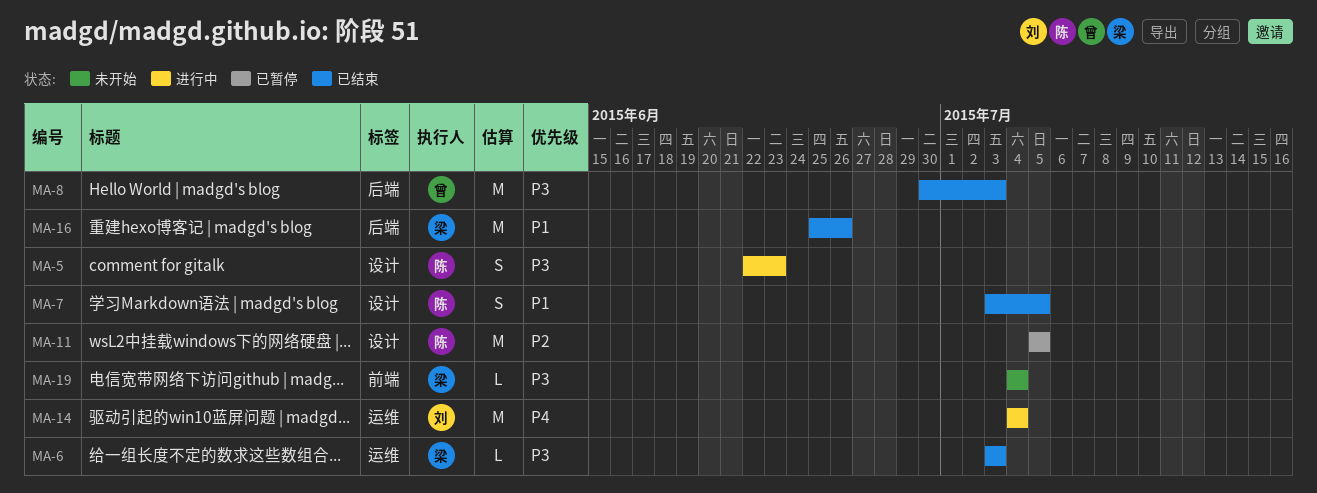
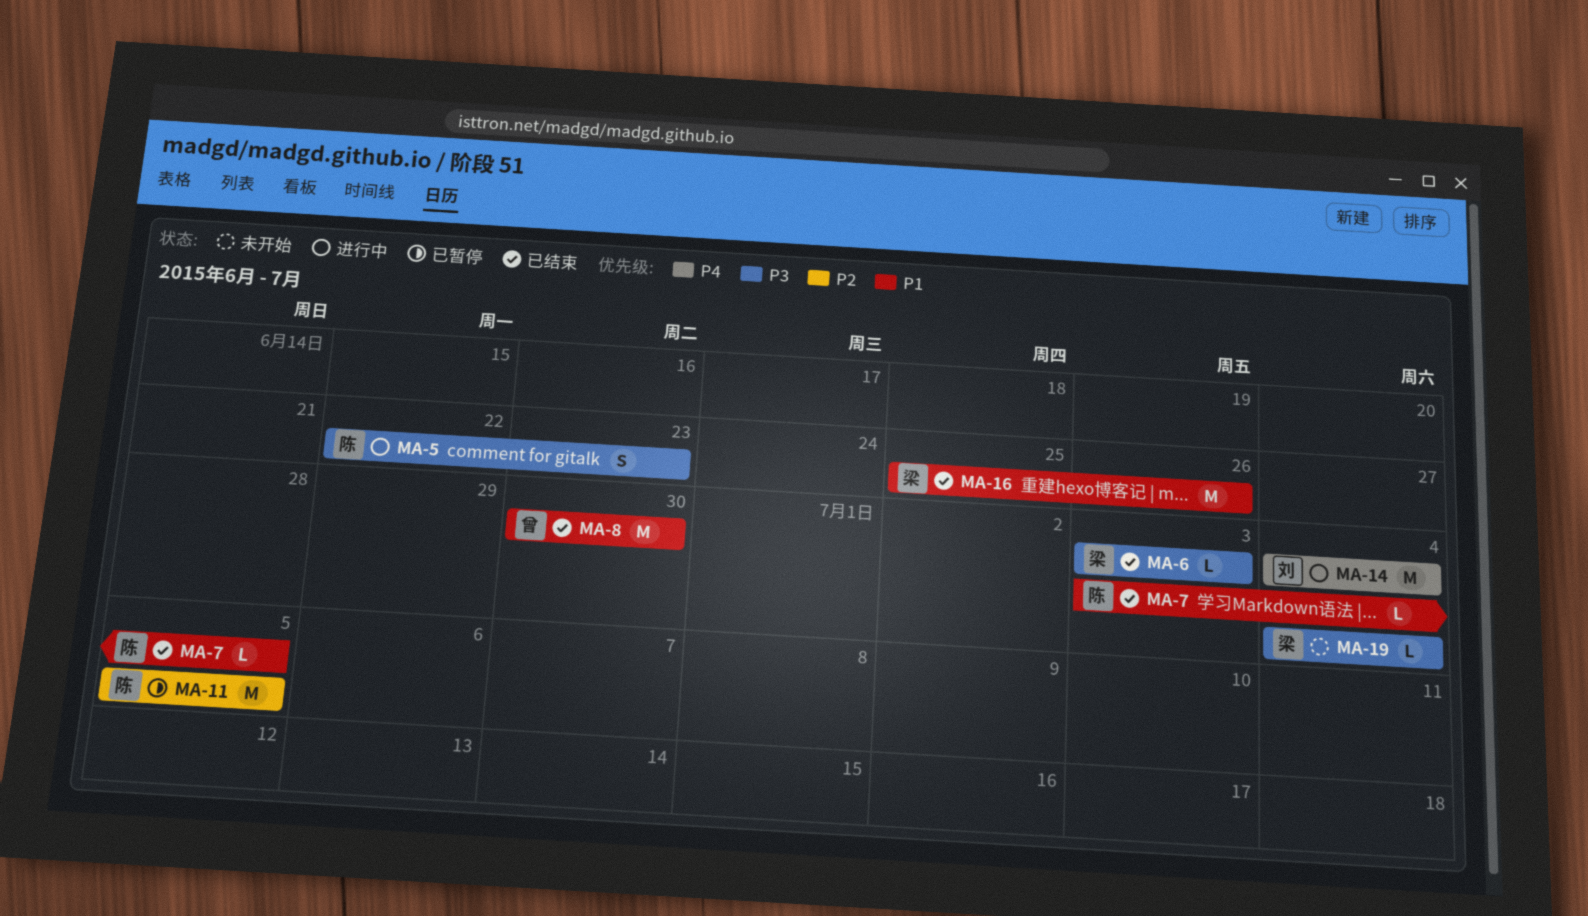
MA-7, estimate: S -> L
MA-8, priority: P3 -> P1
MA-8, due: Jul 3 -> Jun 30

